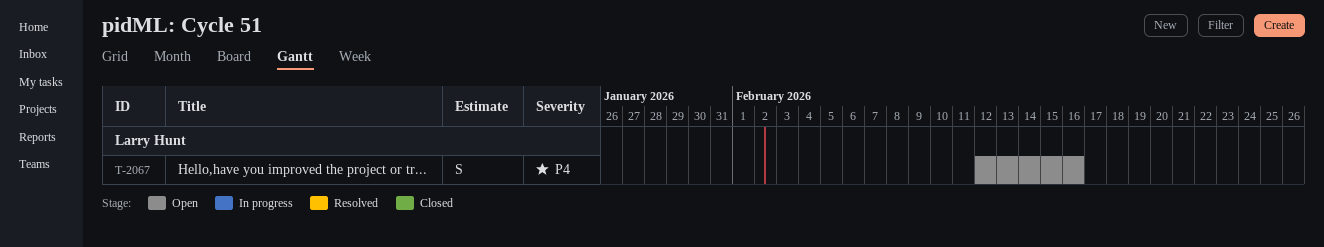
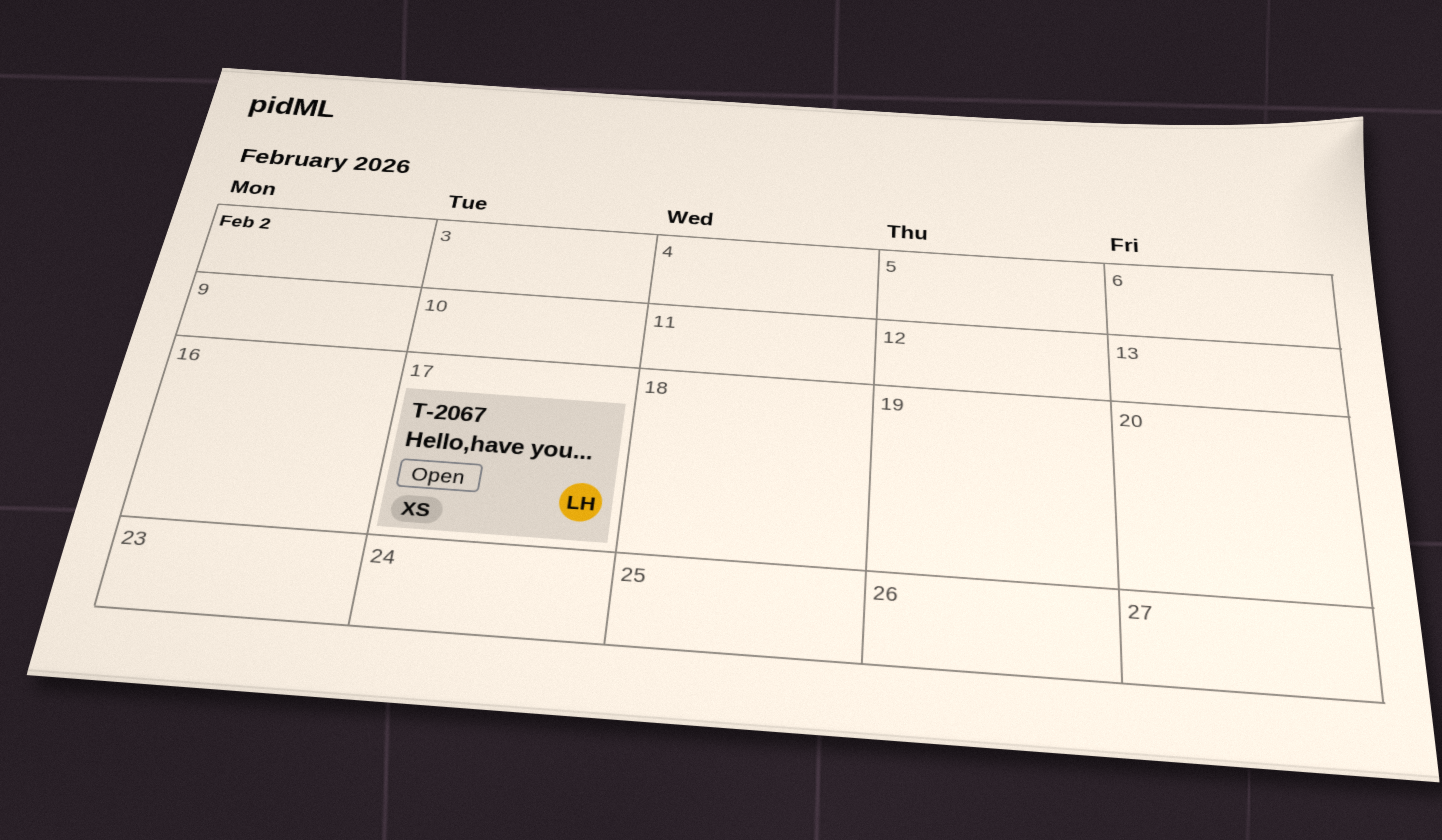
T-2067, estimate: S -> XS
T-2067, due: Feb 16 -> Feb 17

